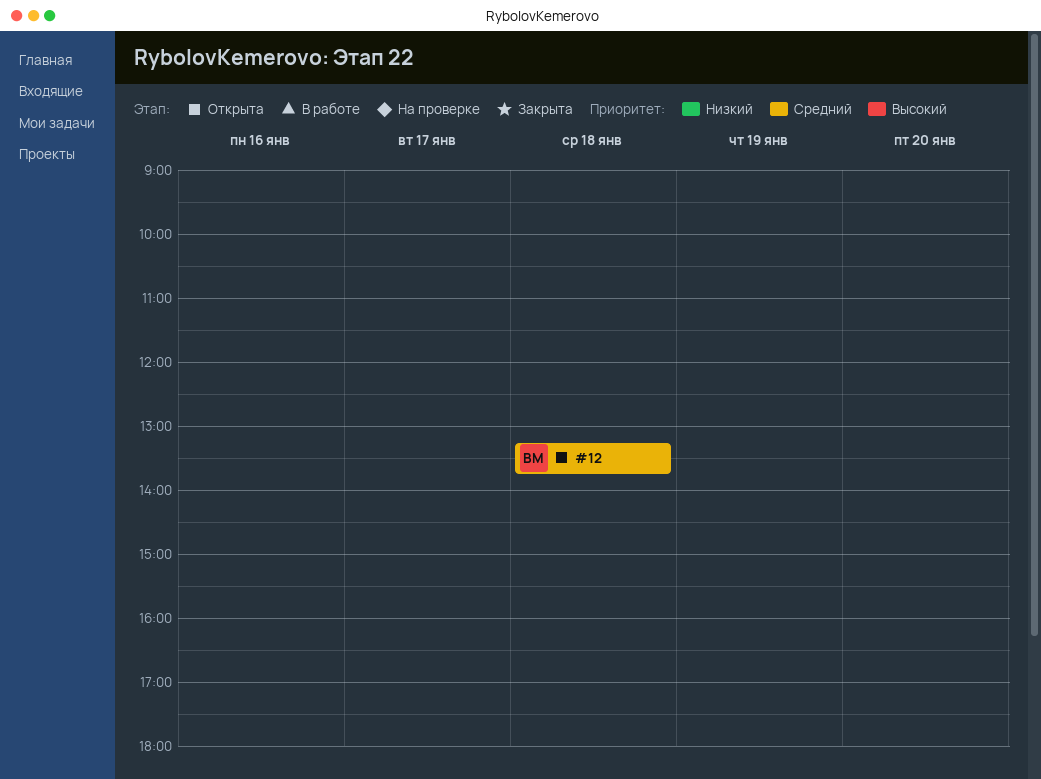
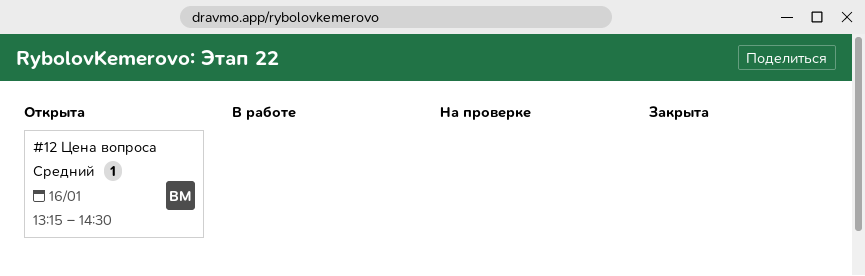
#12, day: Jan 18 -> Jan 16
#12, ends: 13:45 -> 14:30

